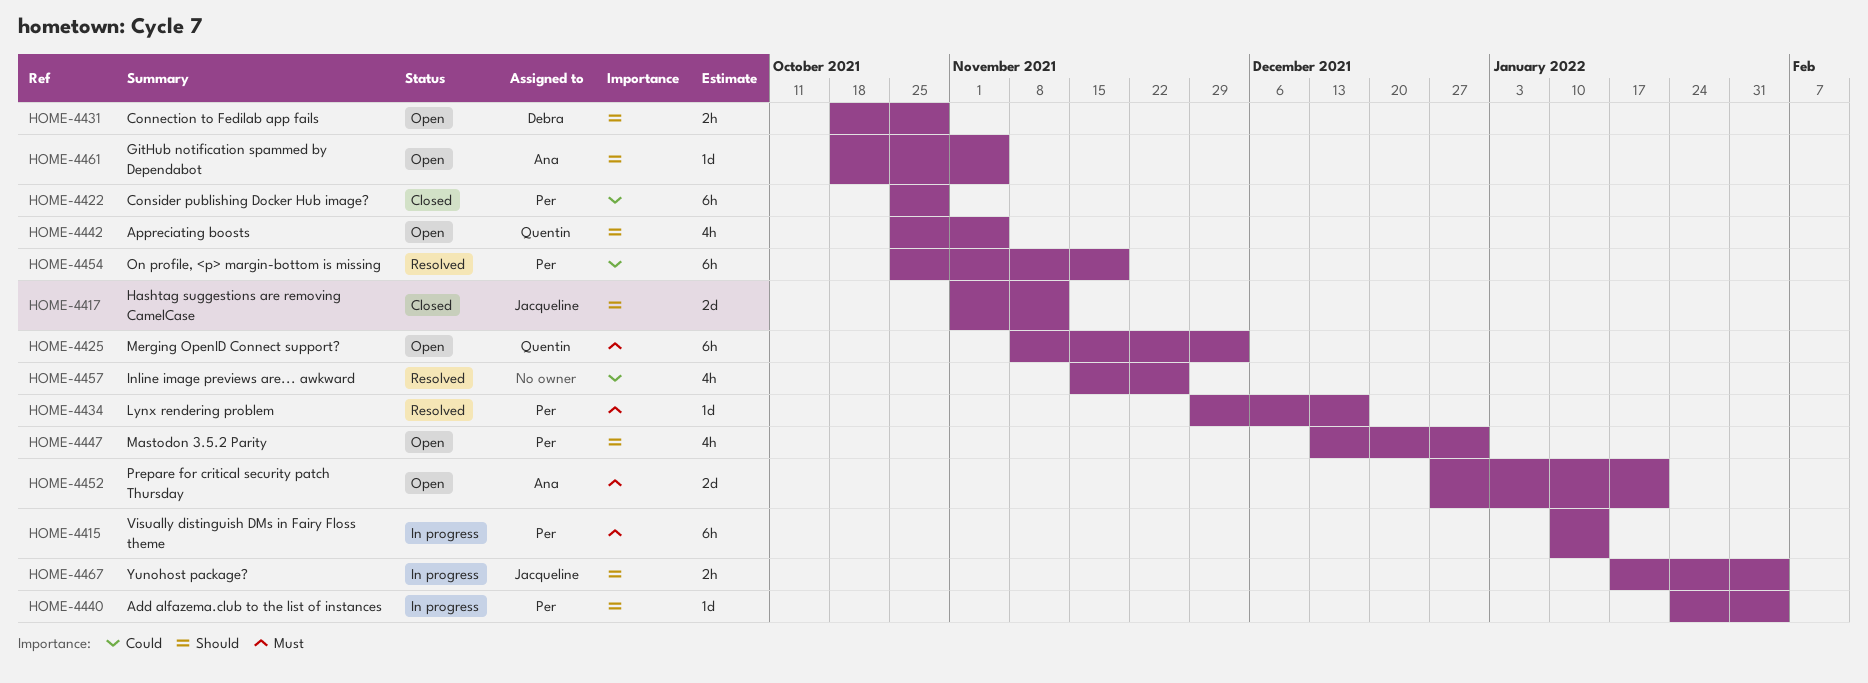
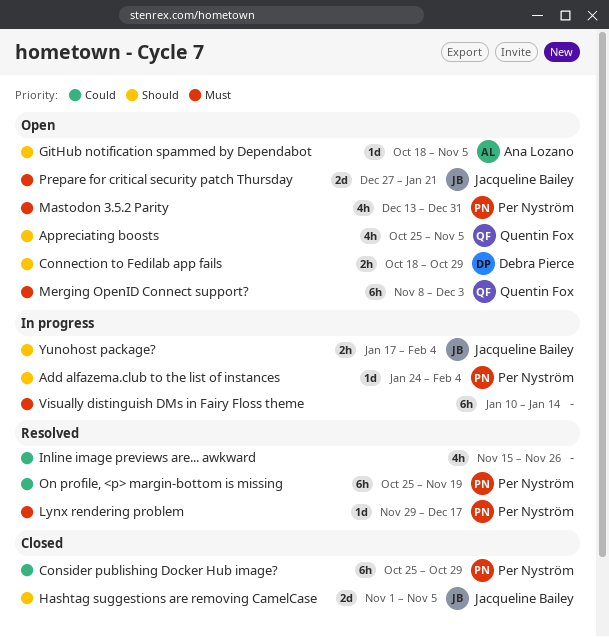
Hashtag suggestions are removing CamelCase, due: Nov 12 -> Nov 5
Mastodon 3.5.2 Parity, priority: Should -> Must
Prepare for critical security patch Thursday, owner: Ana Lozano -> Jacqueline Bailey
Visually distinguish DMs in Fairy Floss theme, owner: Per Nyström -> none

